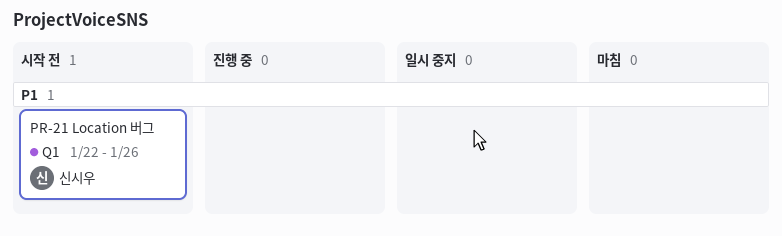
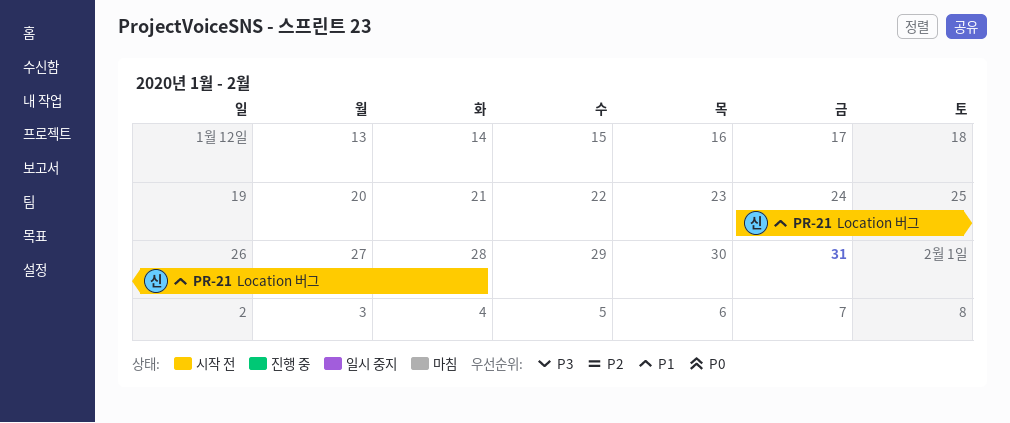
PR-21, start: Jan 22 -> Jan 24
PR-21, due: Jan 26 -> Jan 28

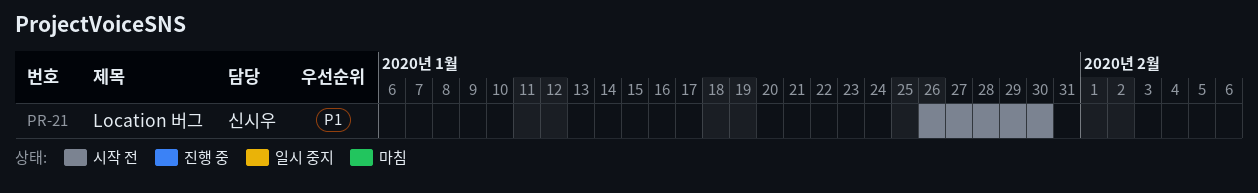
PR-21, start: Jan 24 -> Jan 26
PR-21, due: Jan 28 -> Jan 30

